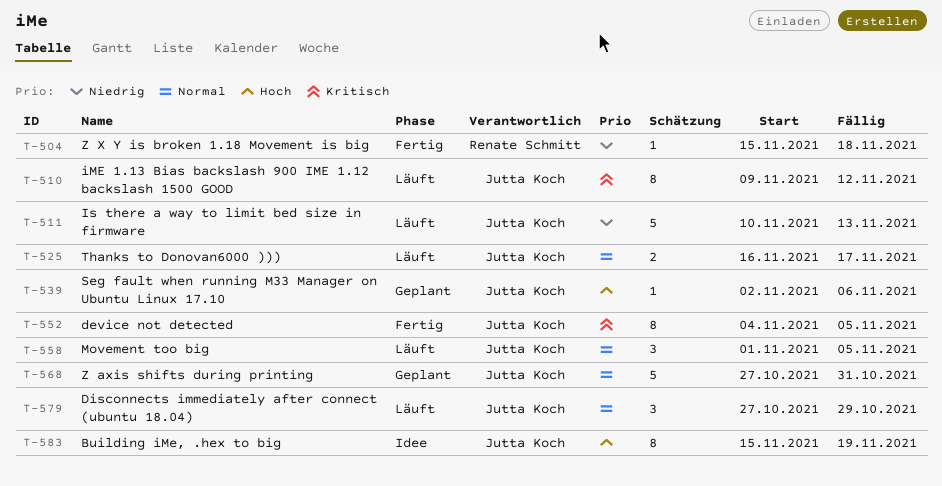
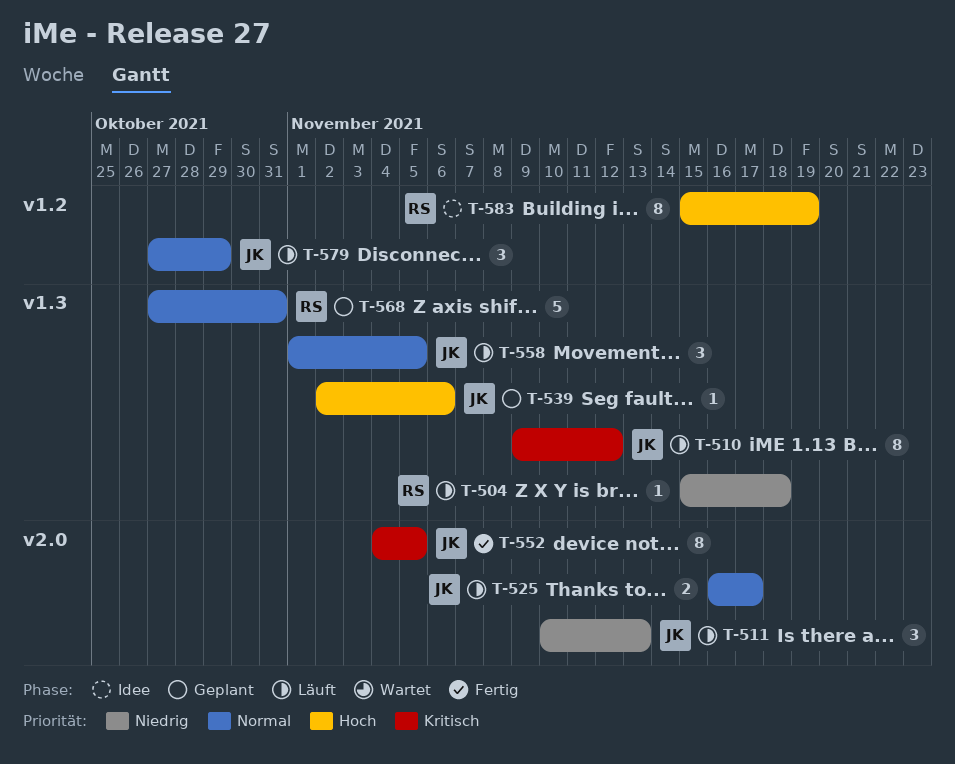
T-504, status: Fertig -> Läuft
T-511, estimate: 5 -> 3
T-568, owner: Jutta Koch -> Renate Schmitt
T-583, owner: Jutta Koch -> Renate Schmitt

